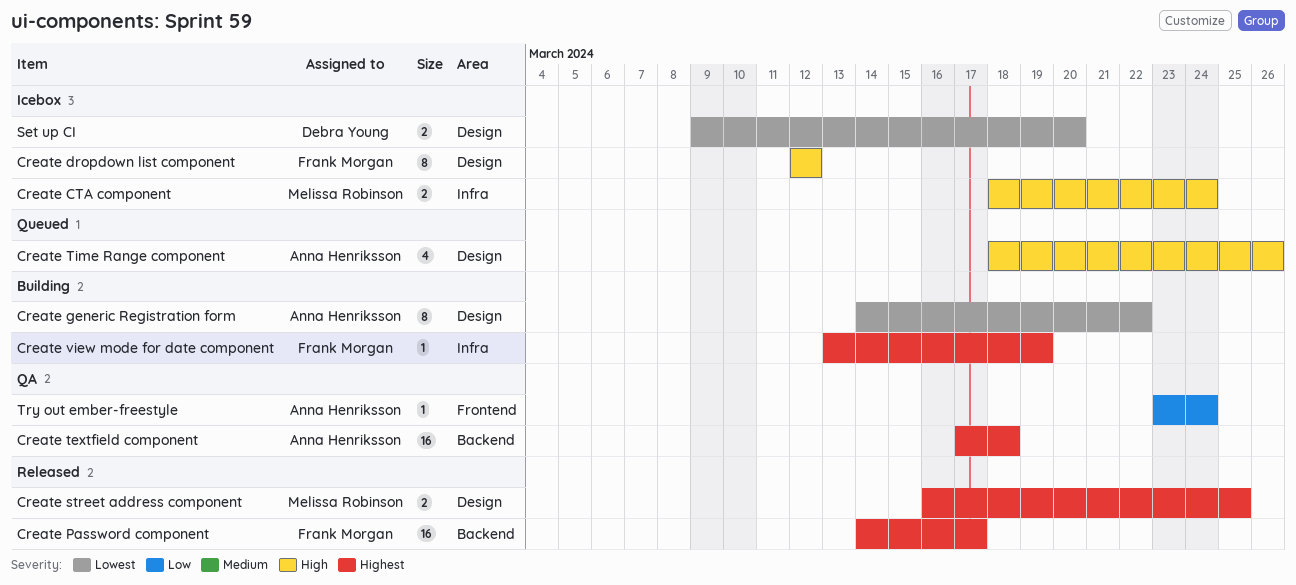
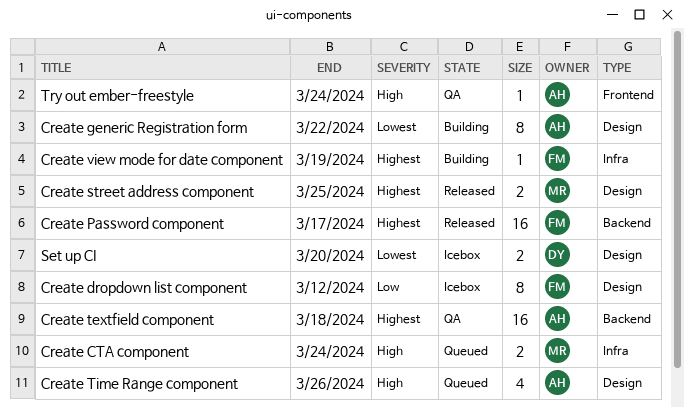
Create CTA component, status: Icebox -> Queued
Create dropdown list component, priority: High -> Low
Try out ember-freestyle, priority: Low -> High

